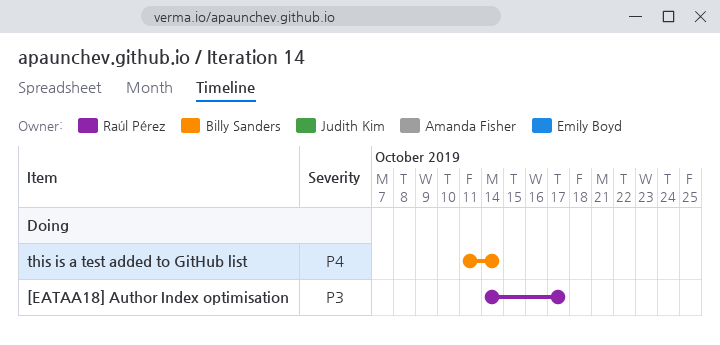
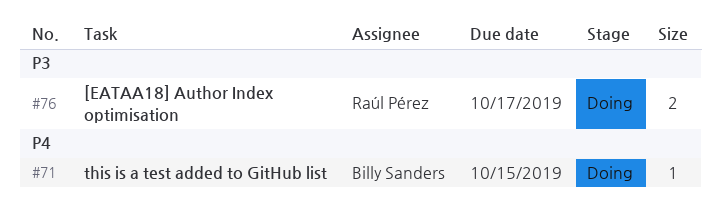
this is a test added to GitHub list, due: Oct 14 -> Oct 15

